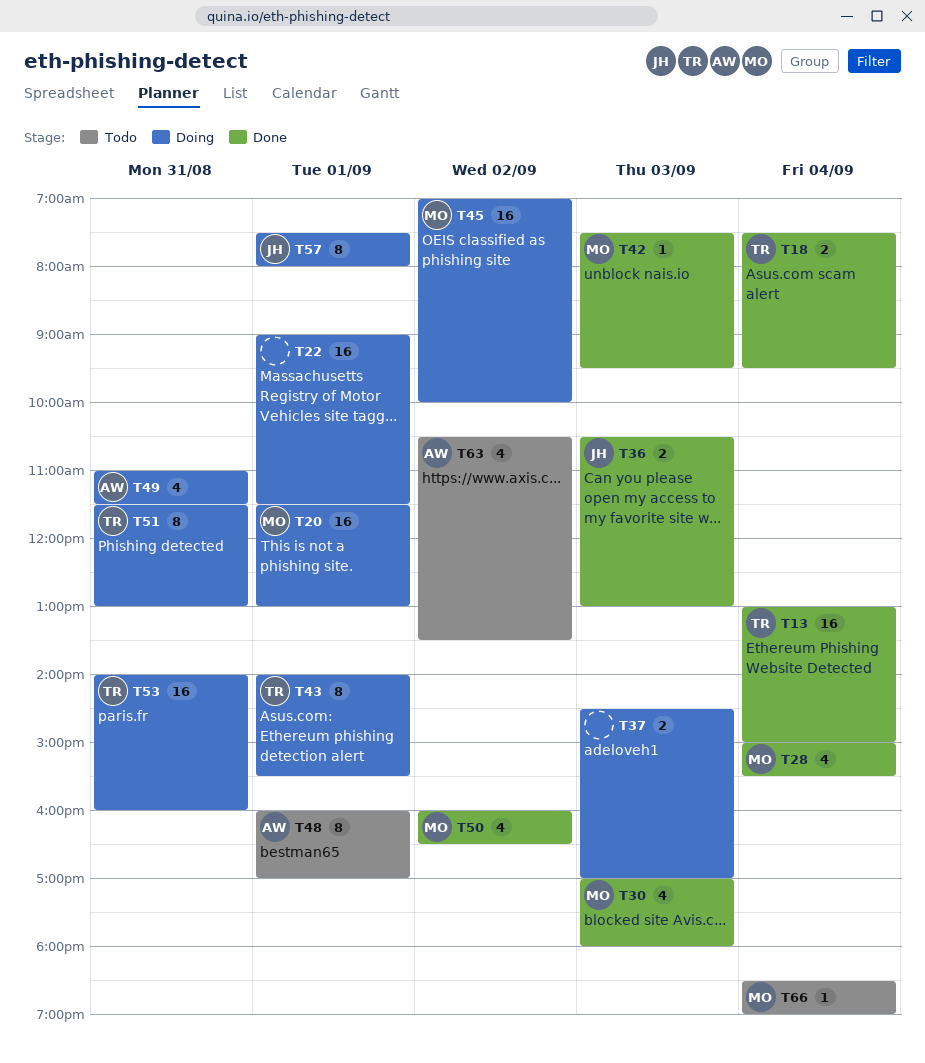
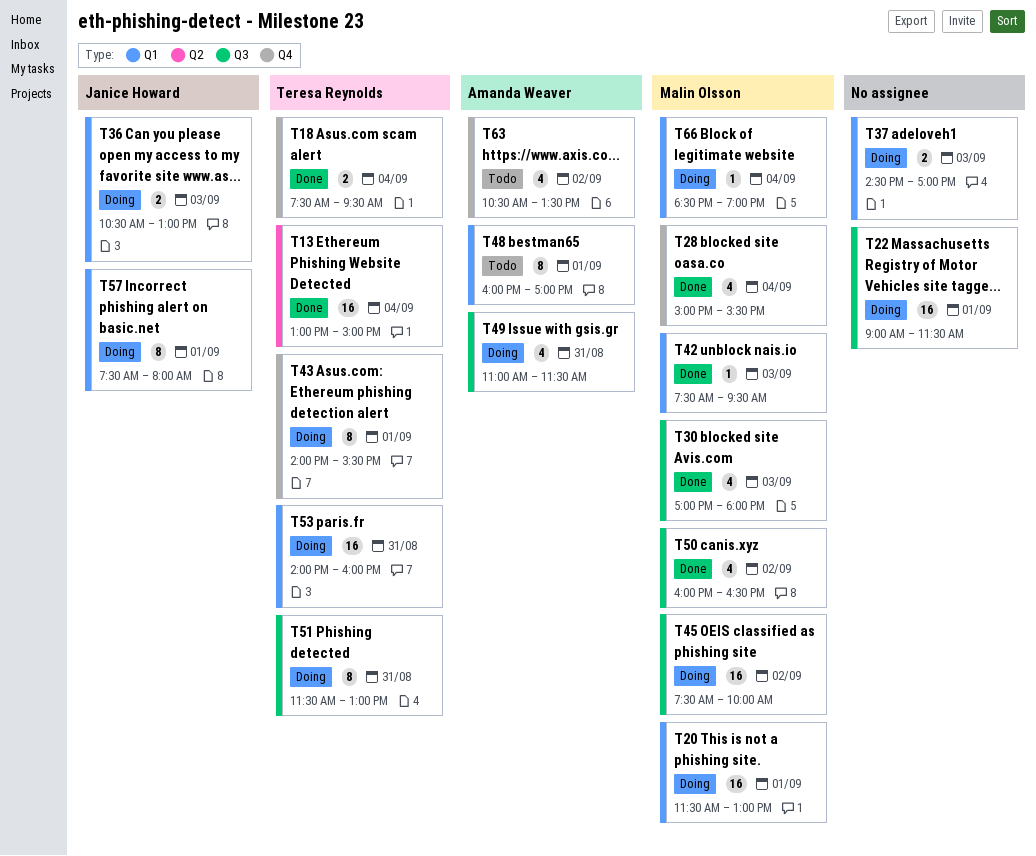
T36, status: Done -> Doing
T45, begins: 07:00 -> 07:30
T66, status: Todo -> Doing

